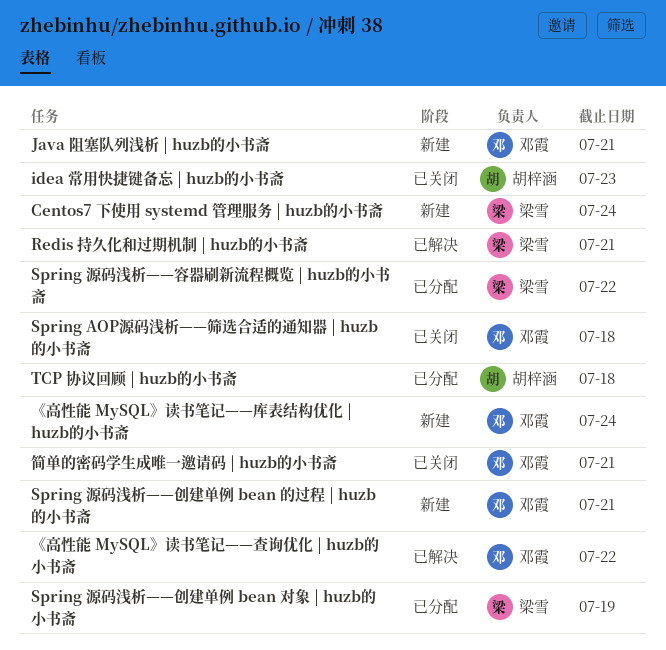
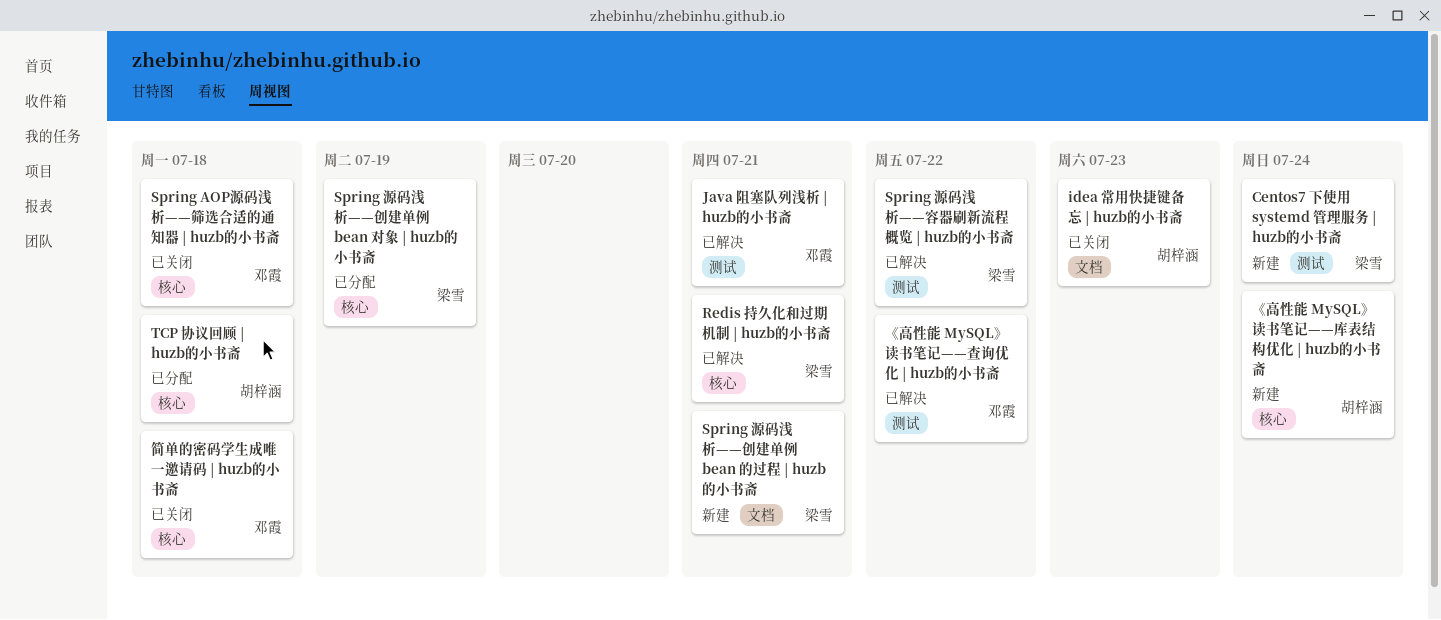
Java 阻塞队列浅析 | huzb的小书斋, status: 新建 -> 已解决
Spring 源码浅析——创建单例 bean 的过程 | huzb的小书斋, owner: 邓霞 -> 梁雪
Spring 源码浅析——容器刷新流程概览 | huzb的小书斋, status: 已分配 -> 已解决
《高性能 MySQL》读书笔记——库表结构优化 | huzb的小书斋, owner: 邓霞 -> 胡梓涵
简单的密码学生成唯一邀请码 | huzb的小书斋, due: Jul 21 -> Jul 18

